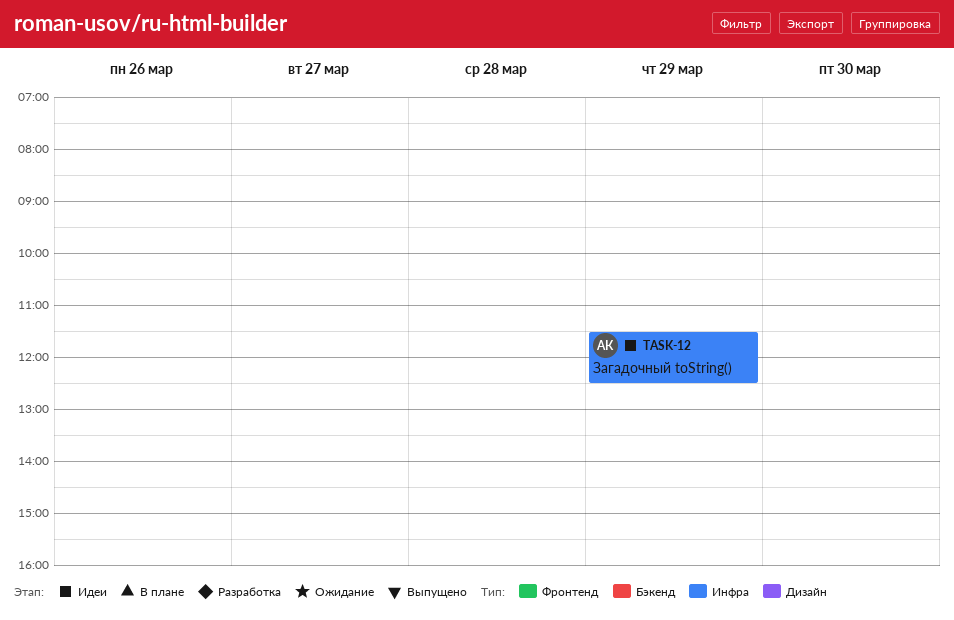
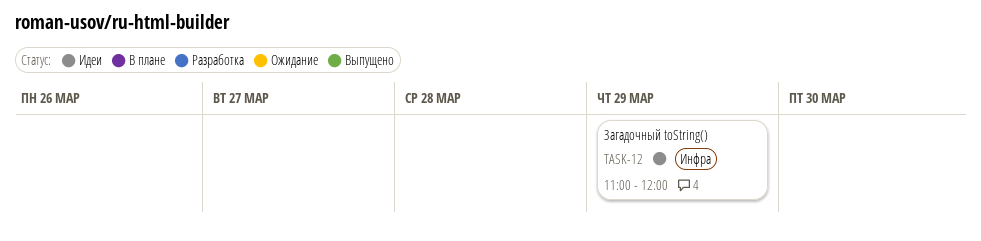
TASK-12, begins: 11:30 -> 11:00
TASK-12, ends: 12:30 -> 12:00

